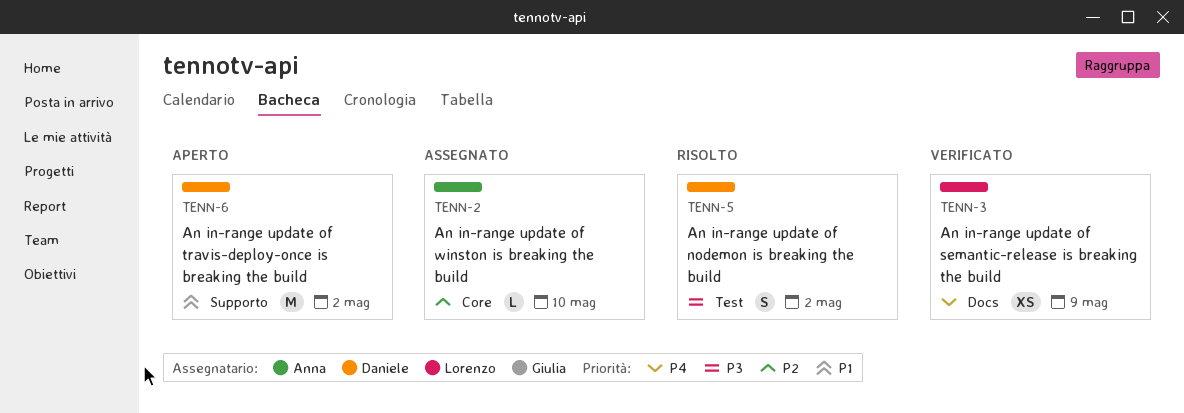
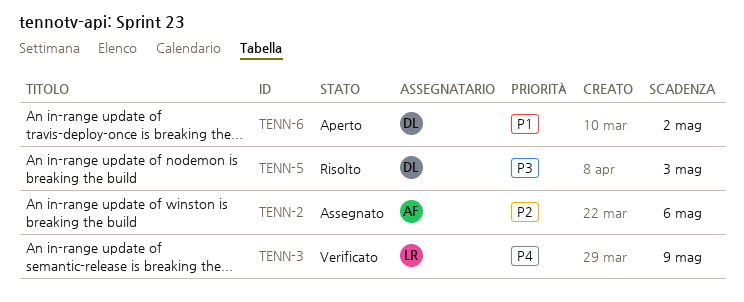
TENN-2, due: May 10 -> May 6
TENN-5, due: May 2 -> May 3

